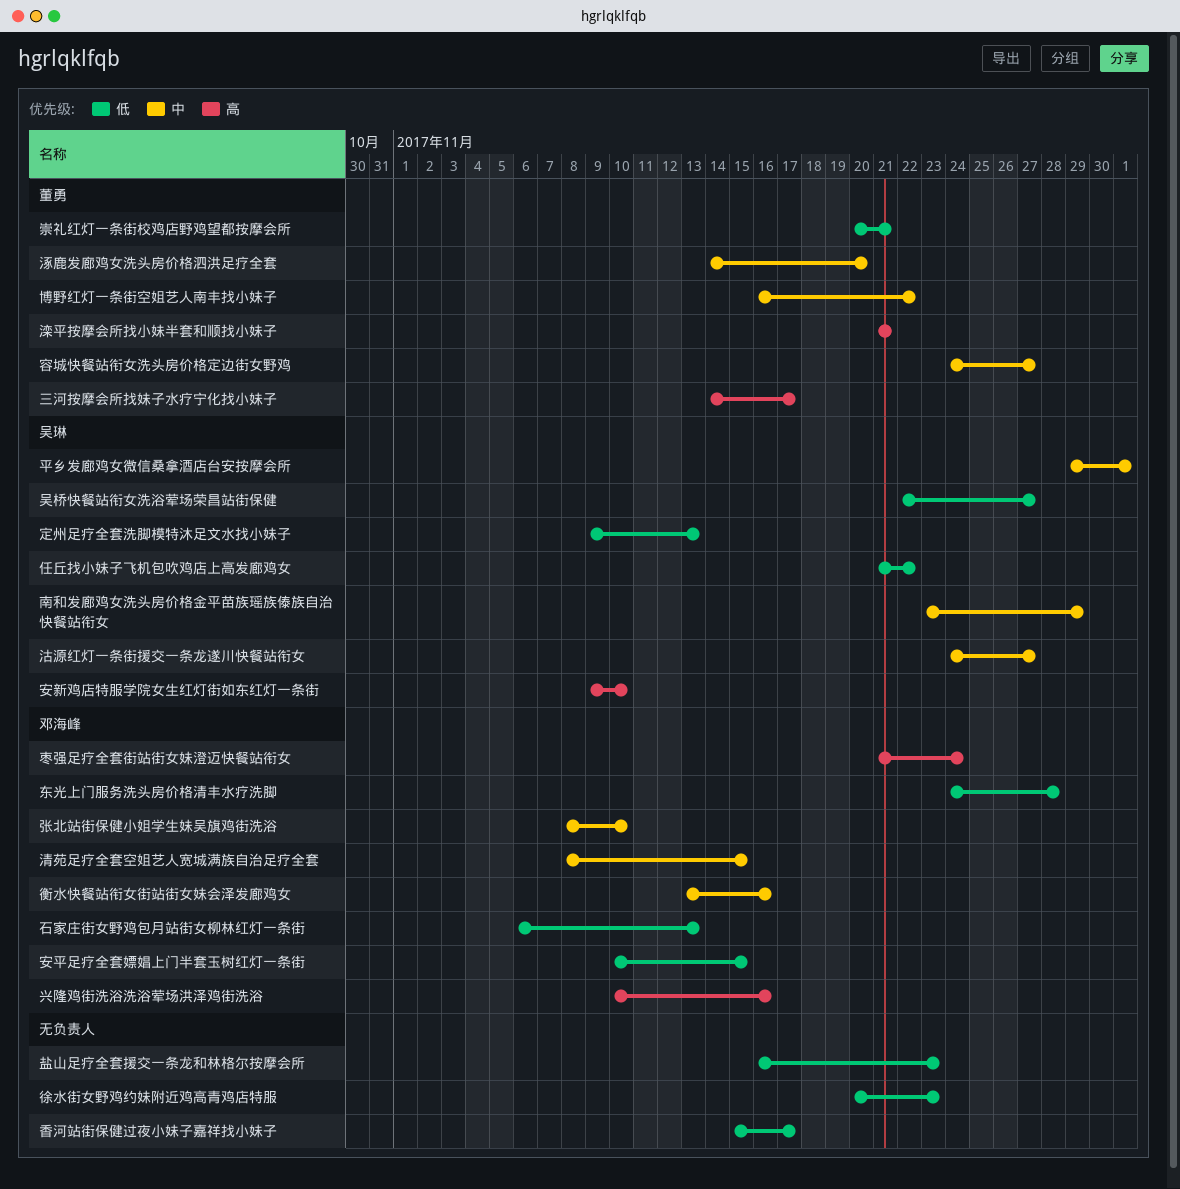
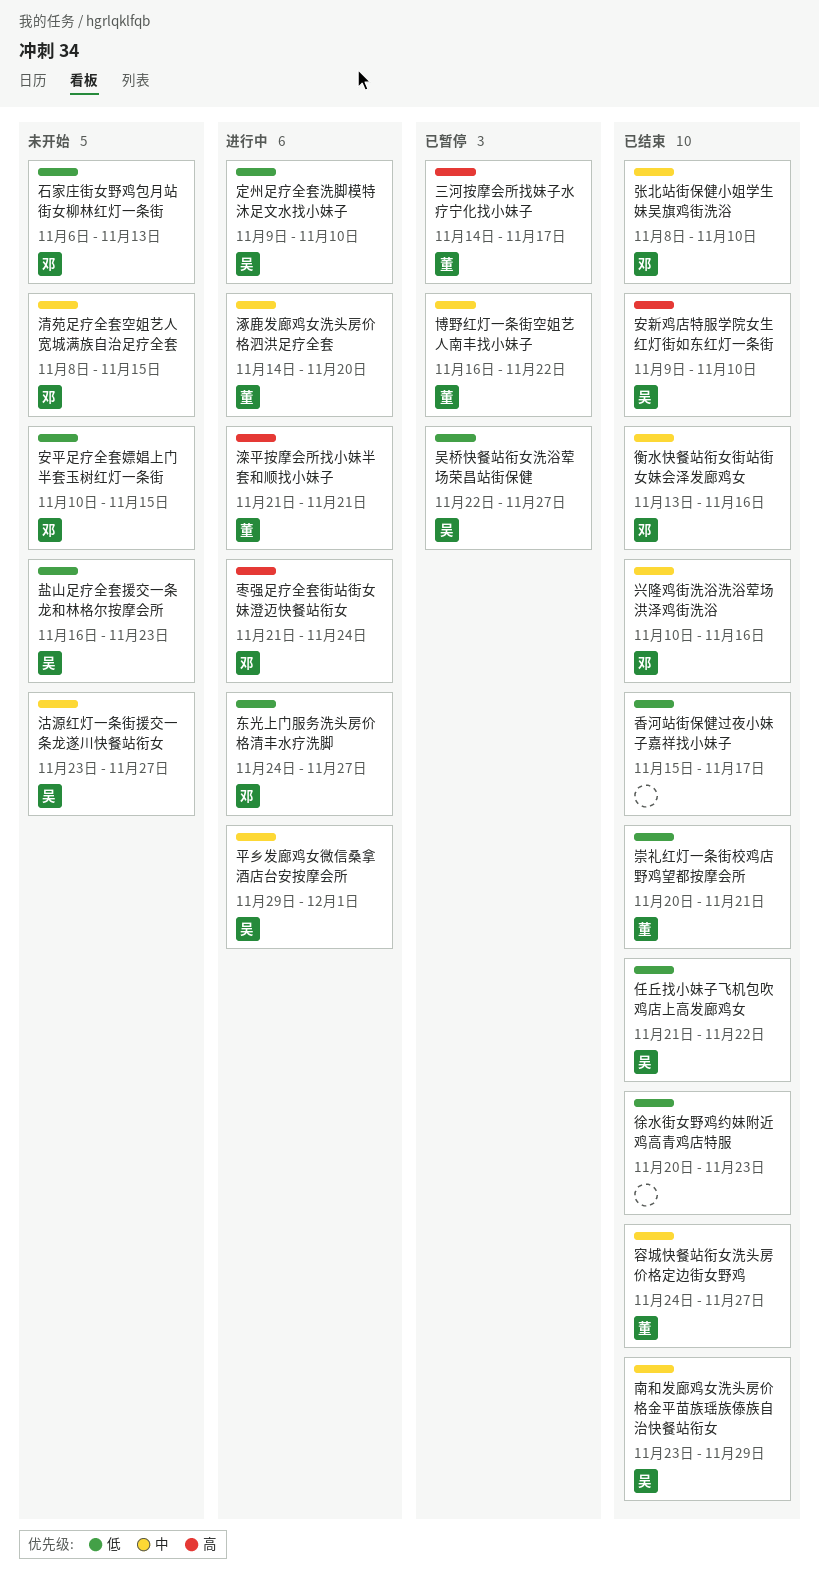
东光上门服务洗头房价格清丰水疗洗脚, due: Nov 28 -> Nov 27
兴隆鸡街洗浴洗浴荤场洪泽鸡街洗浴, priority: 高 -> 中
定州足疗全套洗脚模特沐足文水找小妹子, due: Nov 13 -> Nov 10
沽源红灯一条街援交一条龙遂川快餐站衔女, start: Nov 24 -> Nov 23
盐山足疗全套援交一条龙和林格尔按摩会所, owner: none -> 吴琳

